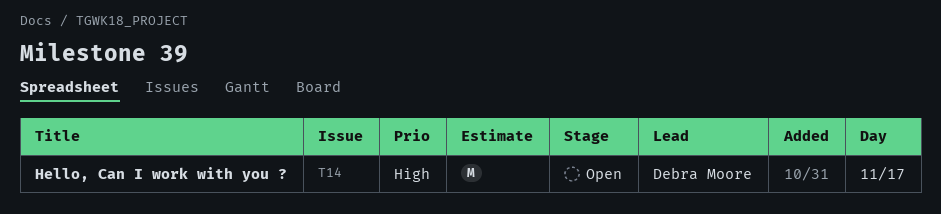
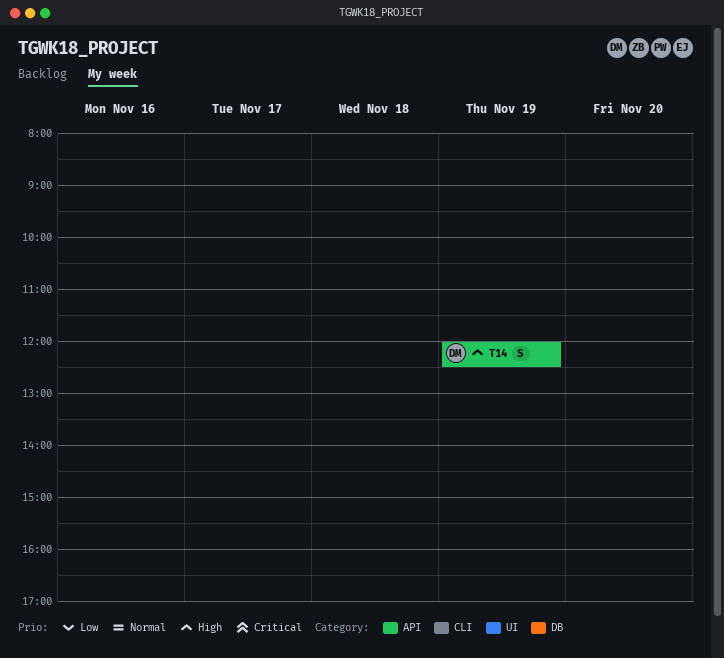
T14, estimate: M -> S
T14, day: Nov 17 -> Nov 19

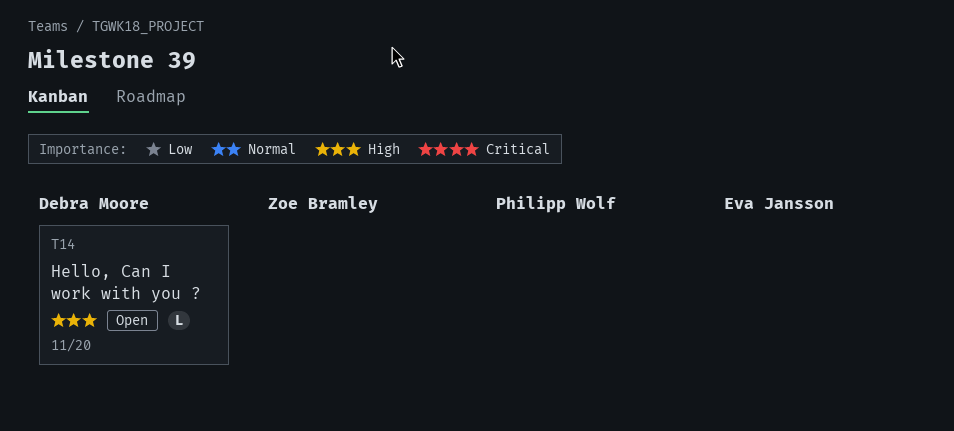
T14, estimate: S -> L
T14, day: Nov 19 -> Nov 20

